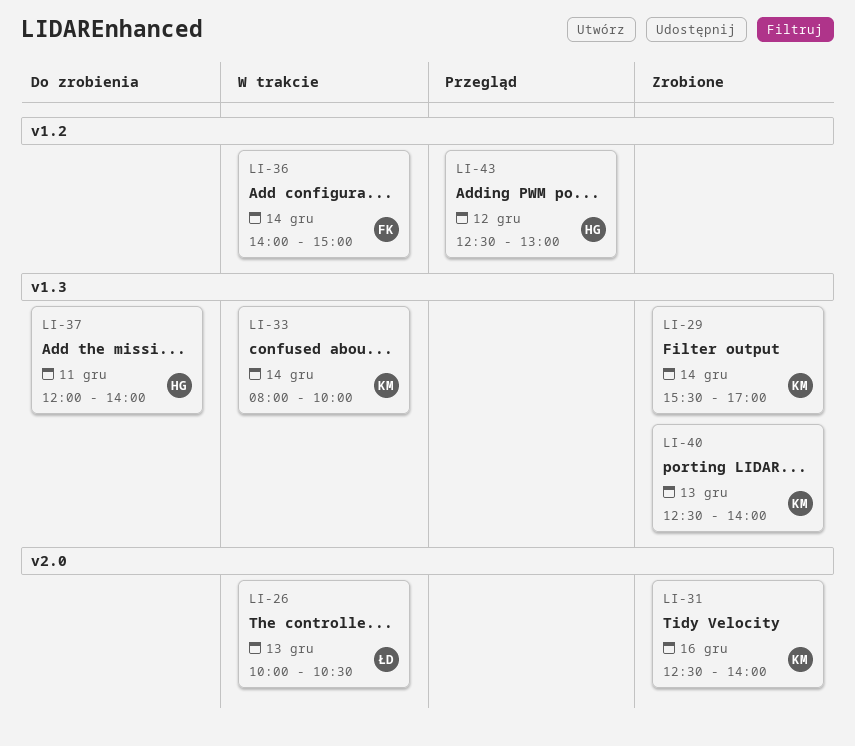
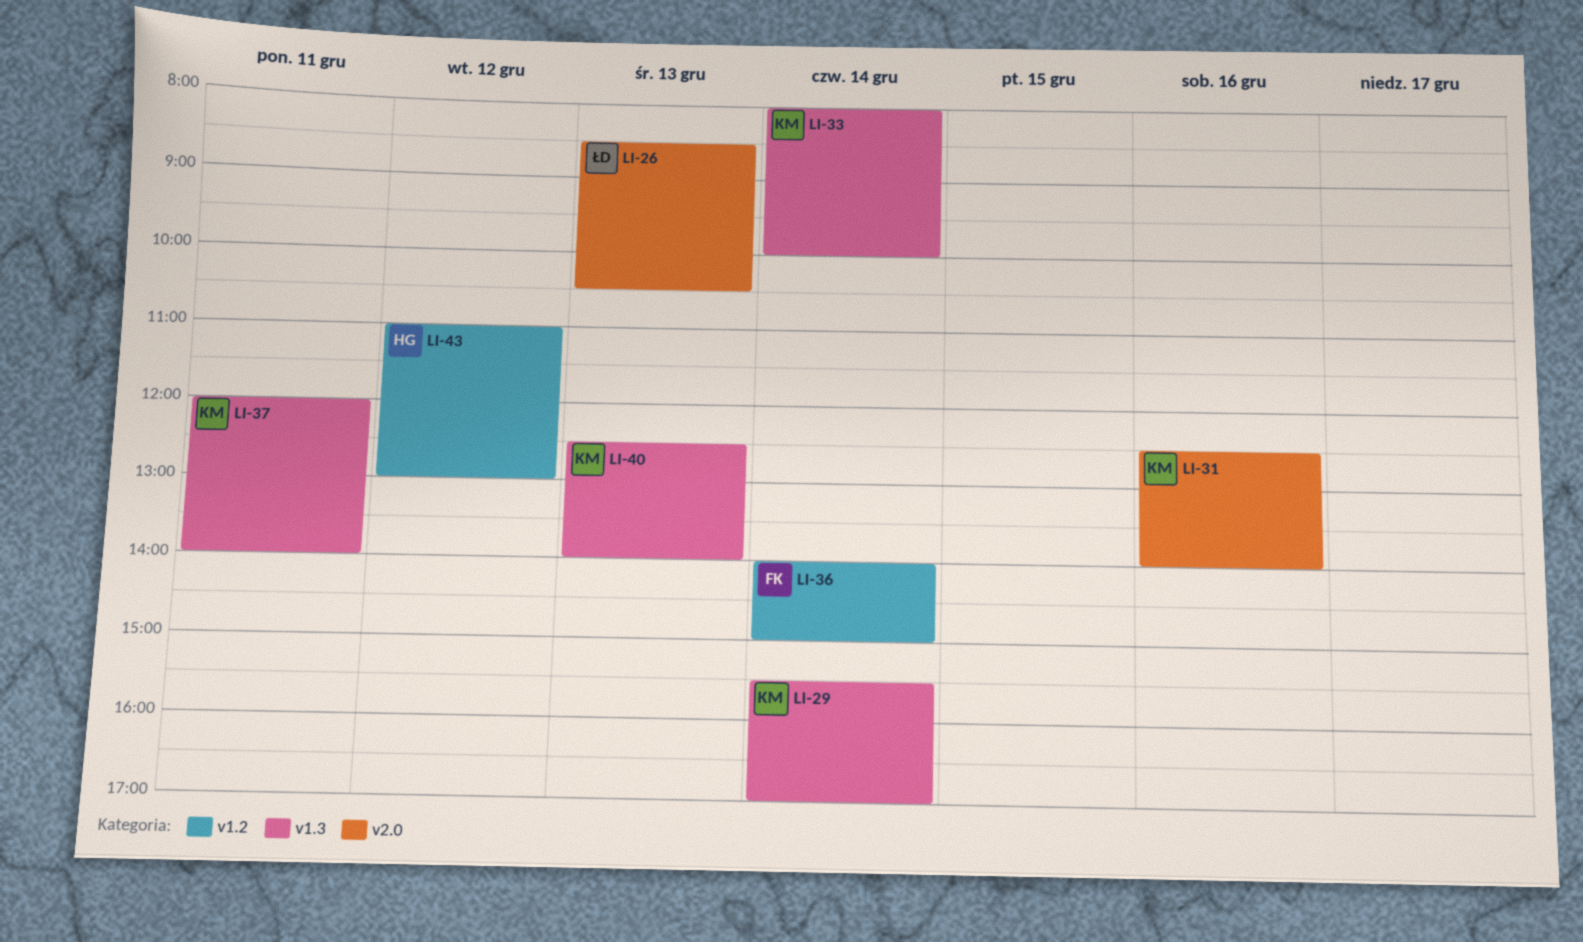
LI-26, begins: 10:00 -> 08:30
LI-37, owner: HG -> KM
LI-43, begins: 12:30 -> 11:00

